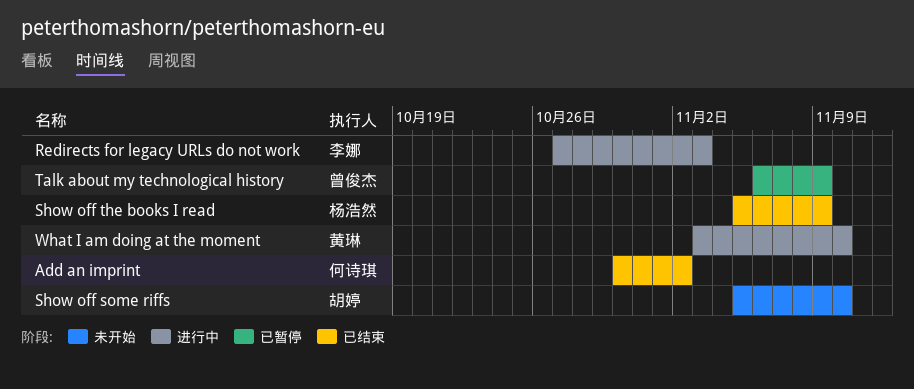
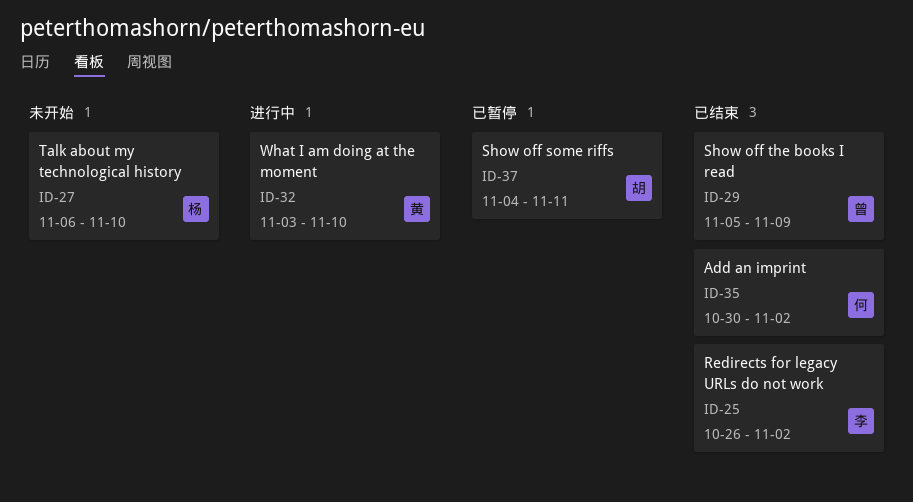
Redirects for legacy URLs do not work, status: 进行中 -> 已结束
Redirects for legacy URLs do not work, start: Oct 27 -> Oct 26
Redirects for legacy URLs do not work, due: Nov 3 -> Nov 2
Show off some riffs, status: 未开始 -> 已暂停
Show off some riffs, start: Nov 5 -> Nov 4
Show off some riffs, due: Nov 10 -> Nov 11
Show off the books I read, owner: 杨浩然 -> 曾俊杰
Talk about my technological history, status: 已暂停 -> 未开始
Talk about my technological history, owner: 曾俊杰 -> 杨浩然
Talk about my technological history, due: Nov 9 -> Nov 10

